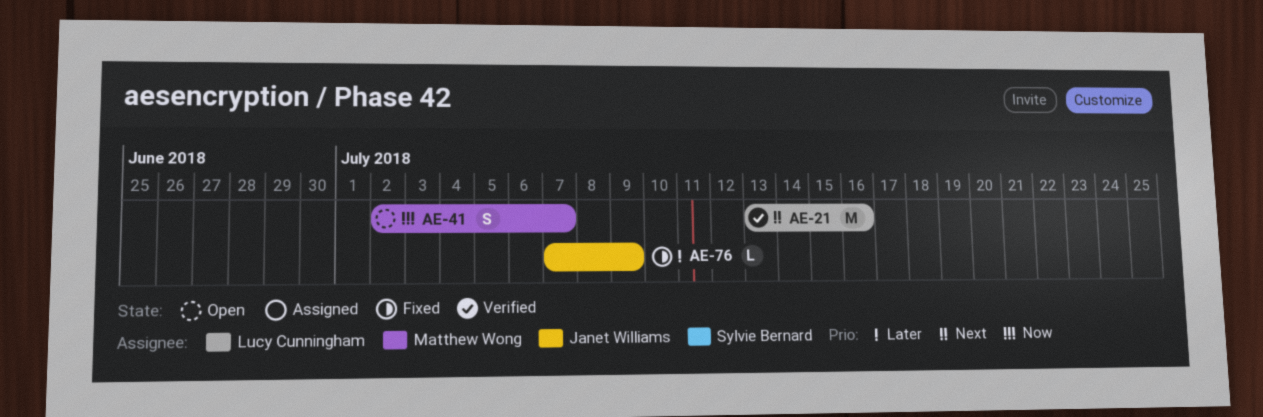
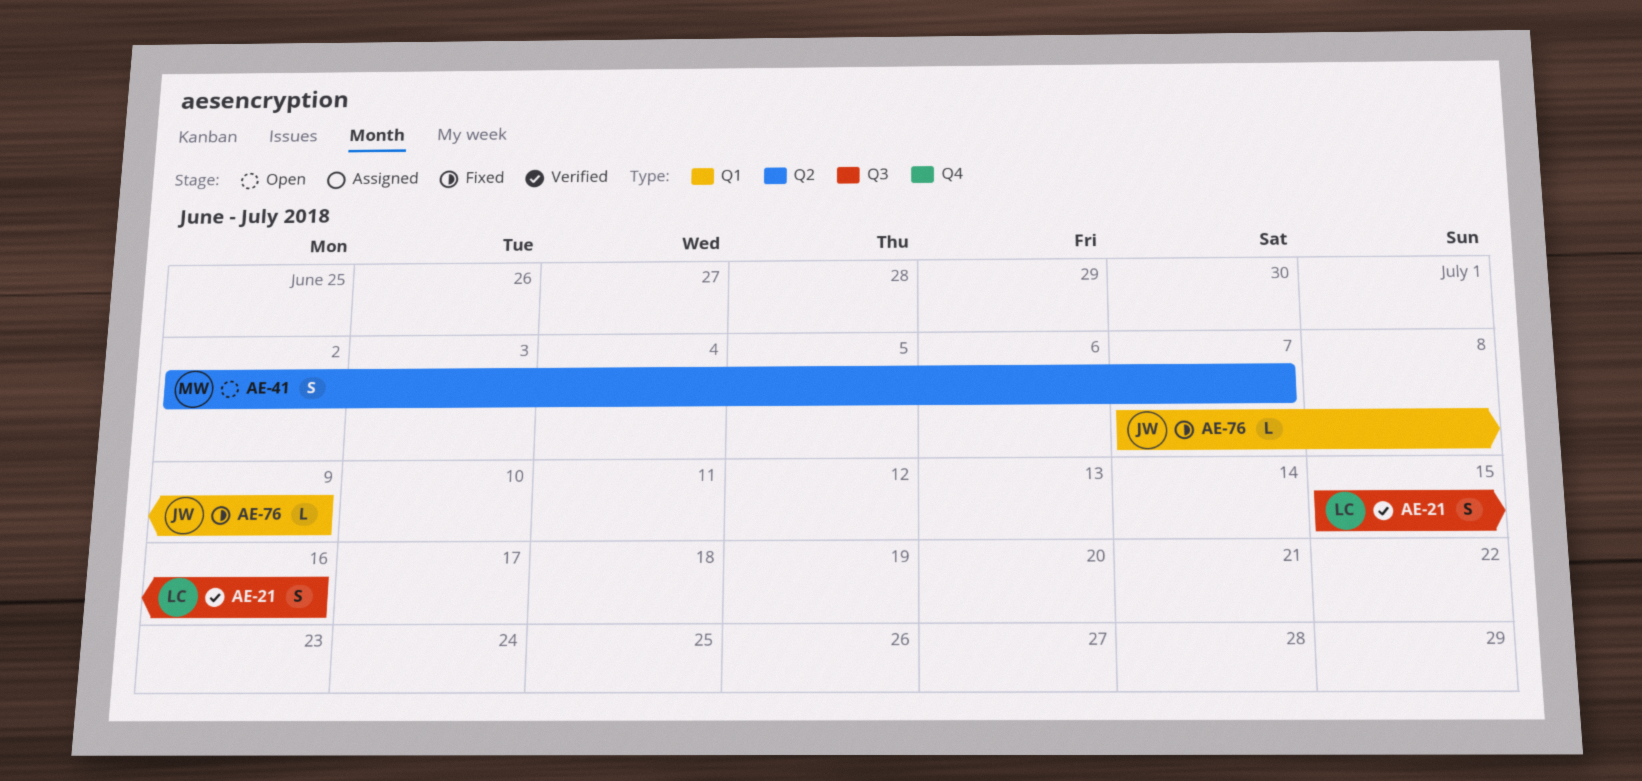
AE-21, estimate: M -> S
AE-21, start: Jul 13 -> Jul 15

